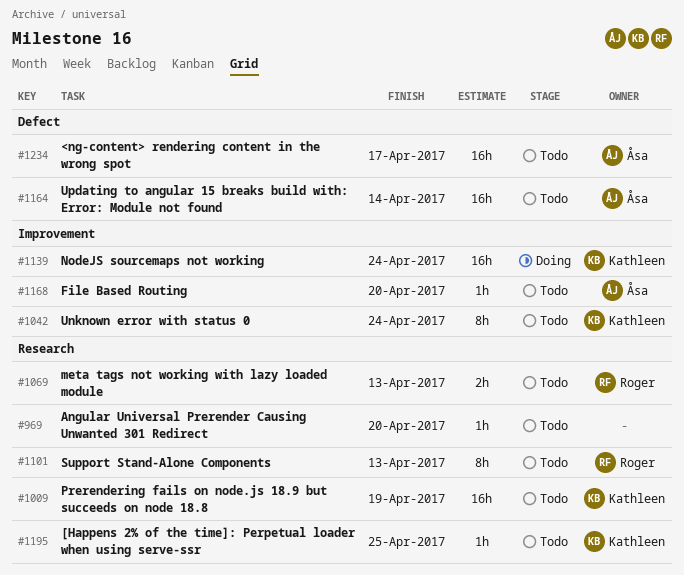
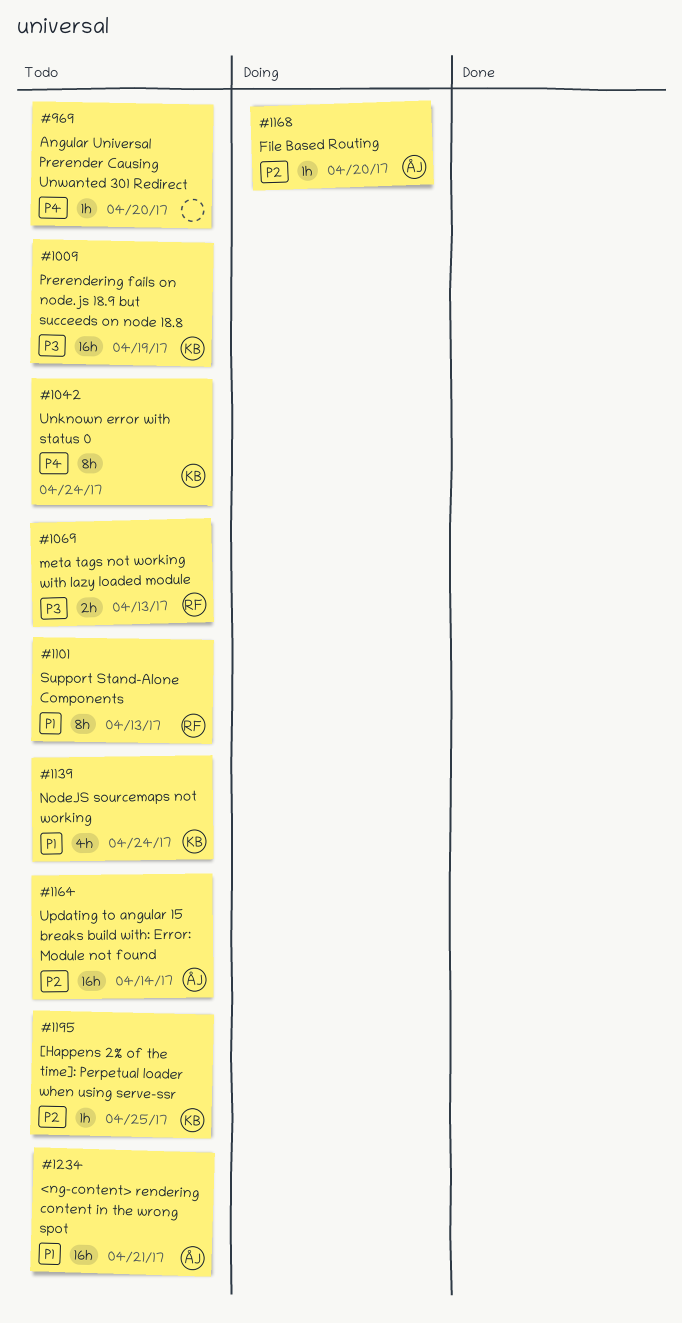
#1139, status: Doing -> Todo
#1139, estimate: 16h -> 4h
#1168, status: Todo -> Doing
#1234, due: Apr 17 -> Apr 21

